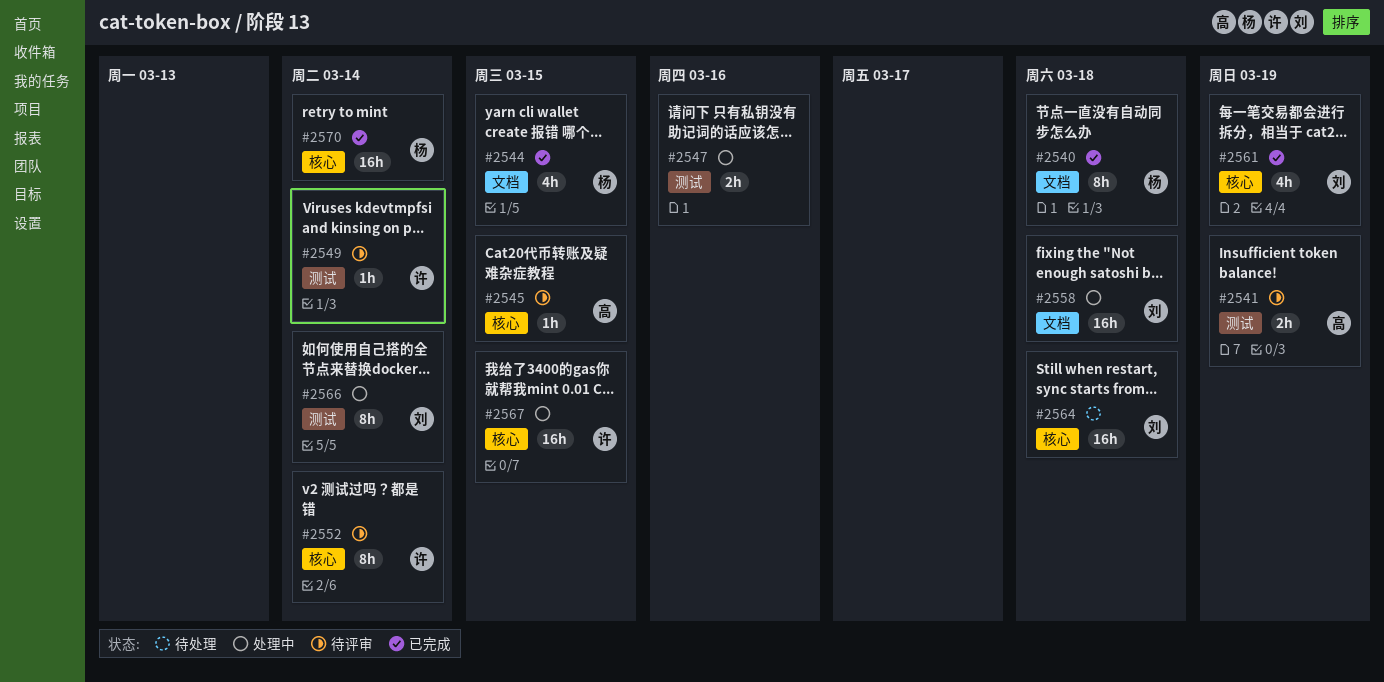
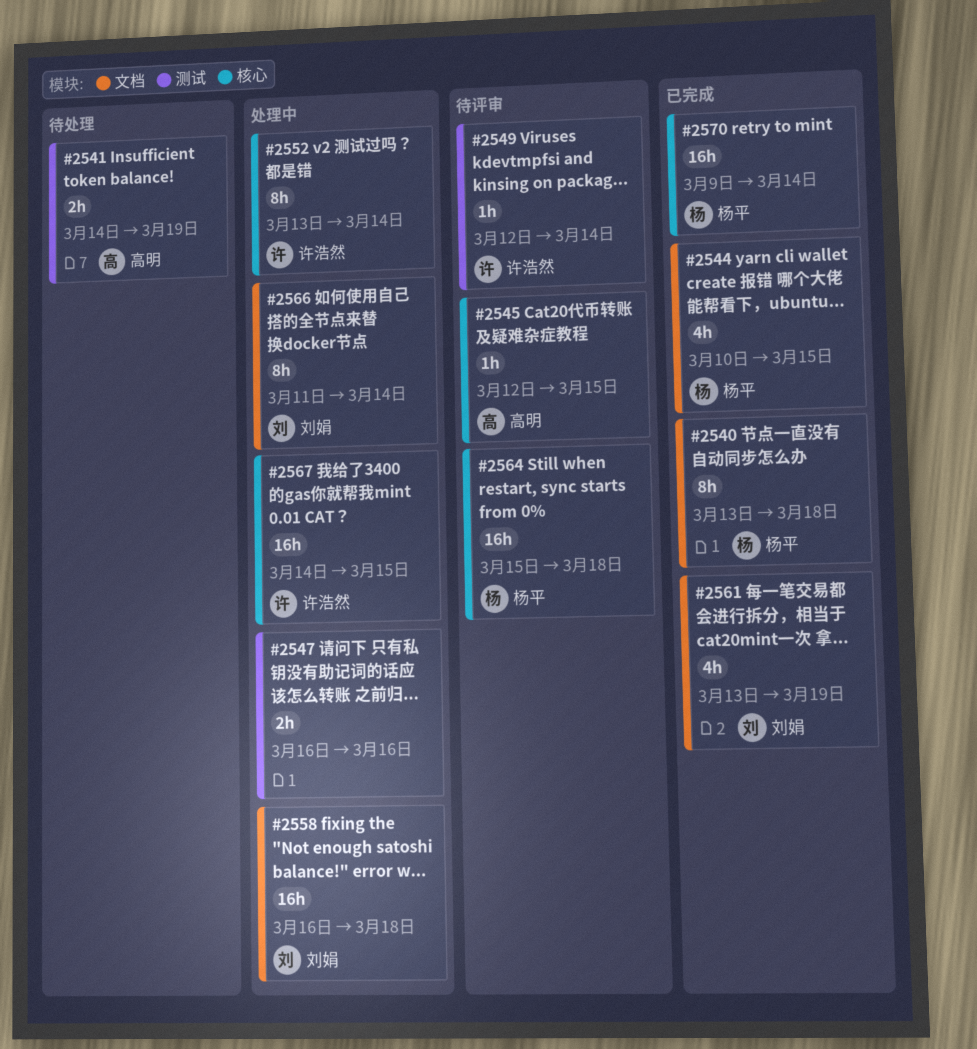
#2541, status: 待评审 -> 待处理
#2552, status: 待评审 -> 处理中
#2561, label: 核心 -> 文档
#2564, status: 待处理 -> 待评审
#2564, owner: 刘娟 -> 杨平
#2566, label: 测试 -> 文档

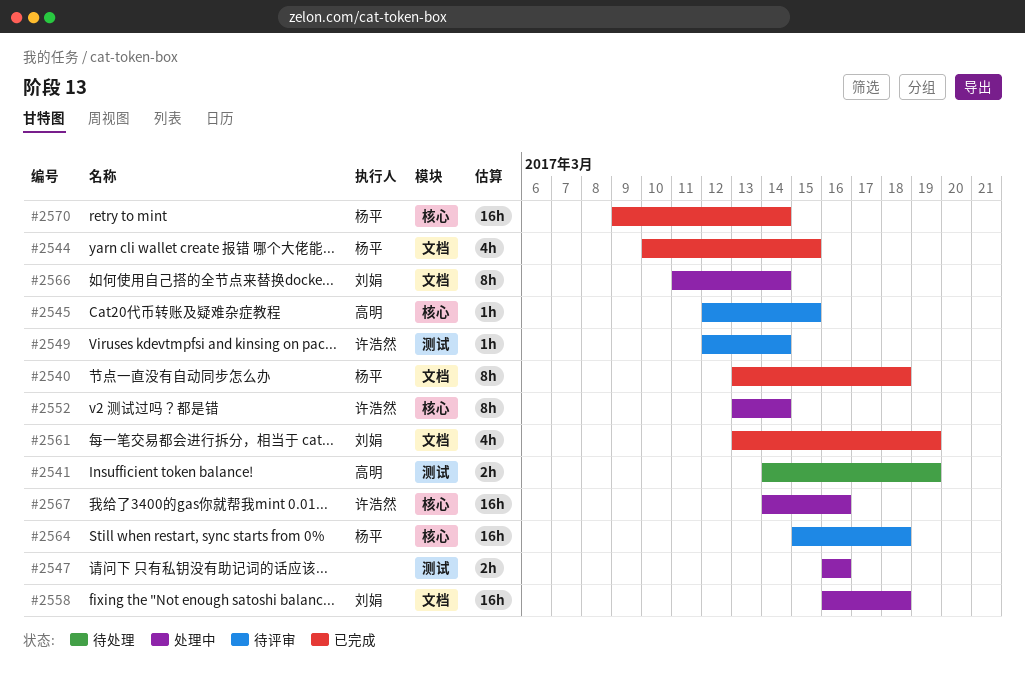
#2567, due: Mar 15 -> Mar 16

